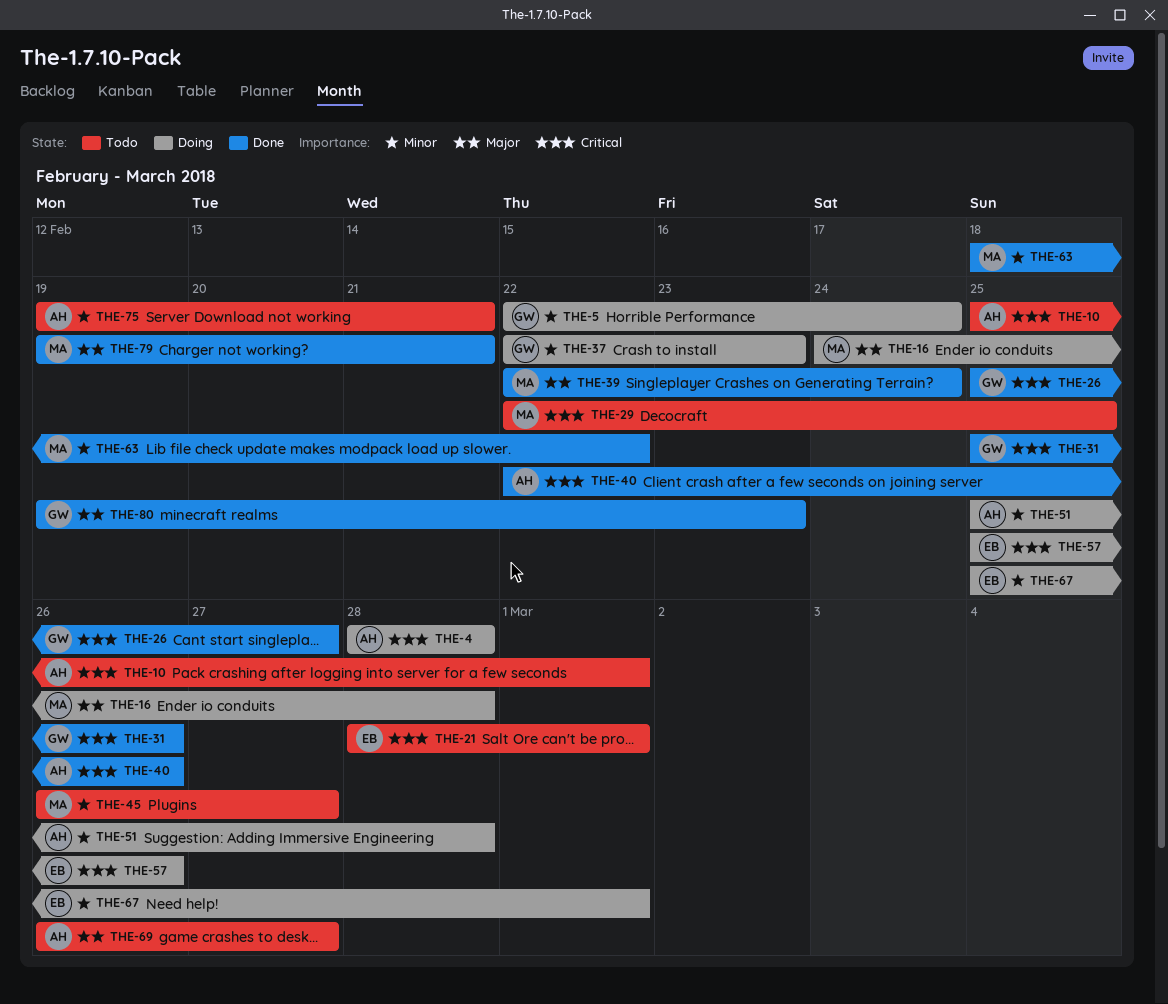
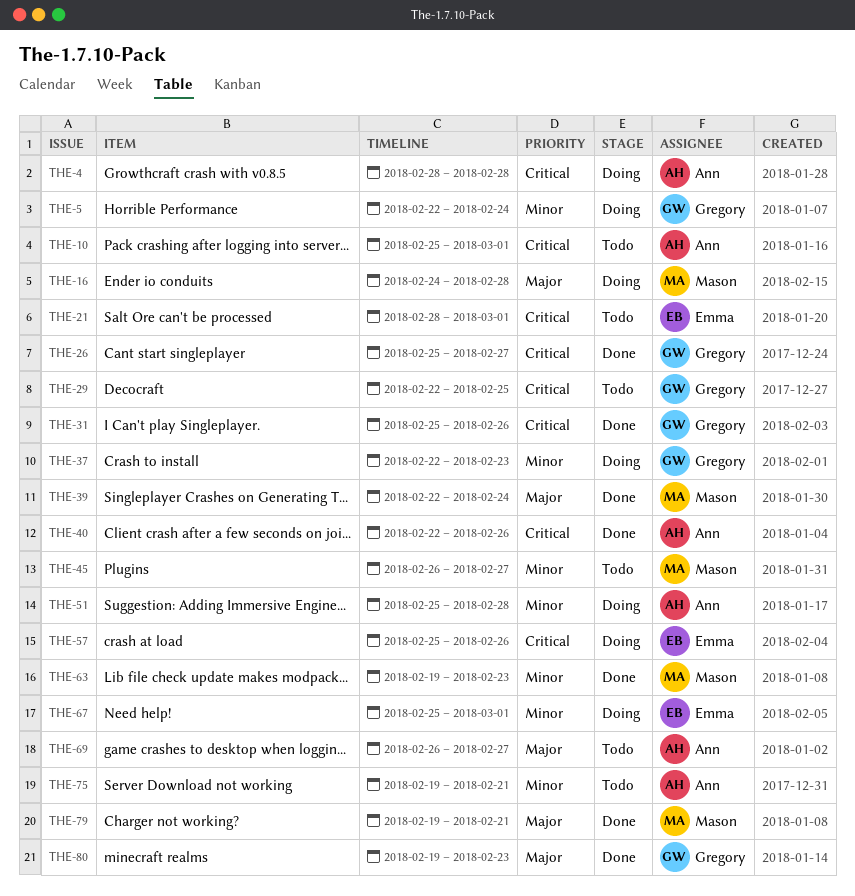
THE-29, owner: Mason -> Gregory
THE-63, start: Feb 18 -> Feb 19
THE-63, due: Feb 22 -> Feb 23

